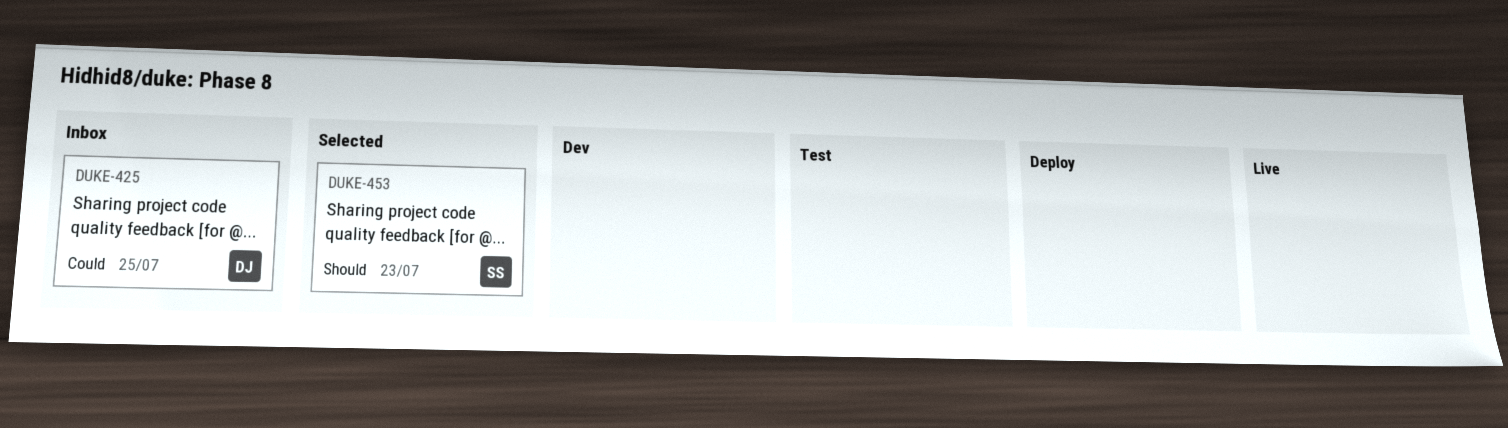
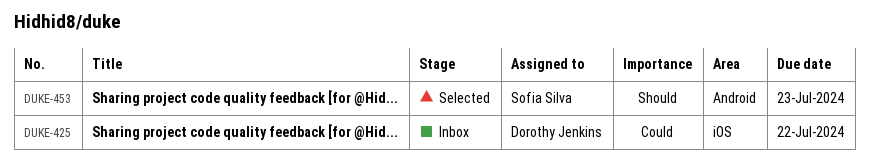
DUKE-425, due: Jul 25 -> Jul 22

